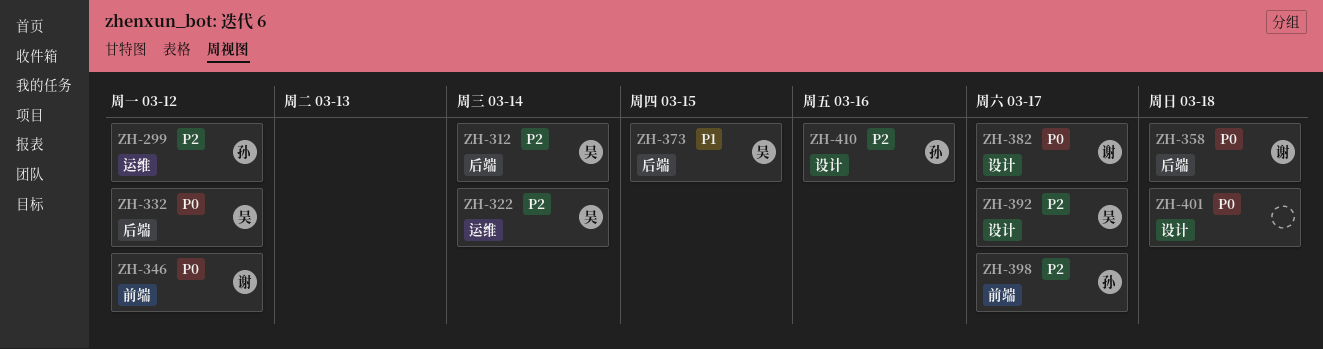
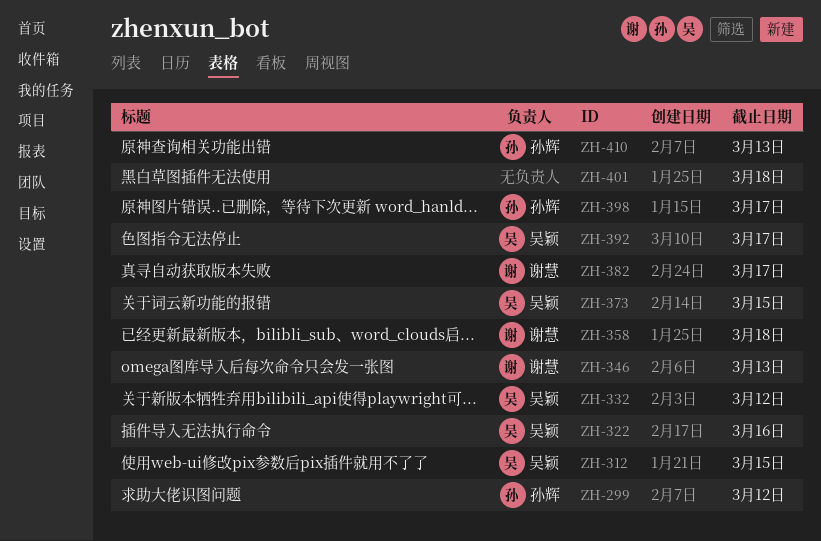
ZH-312, due: Mar 14 -> Mar 15
ZH-322, due: Mar 14 -> Mar 16
ZH-346, due: Mar 12 -> Mar 13
ZH-410, due: Mar 16 -> Mar 13

